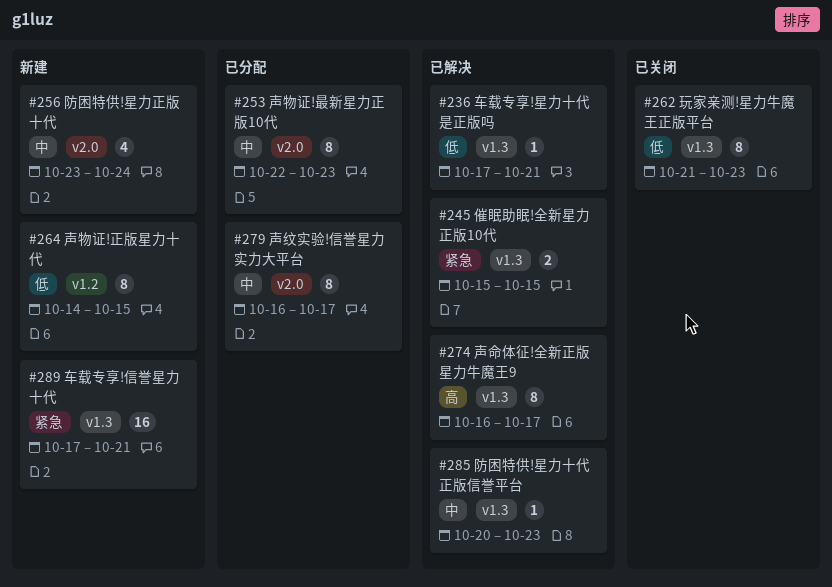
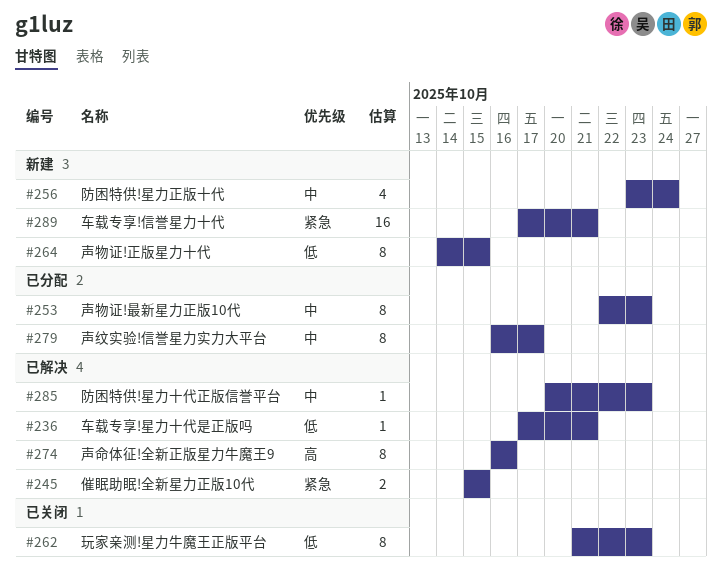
#274, due: Oct 17 -> Oct 16

